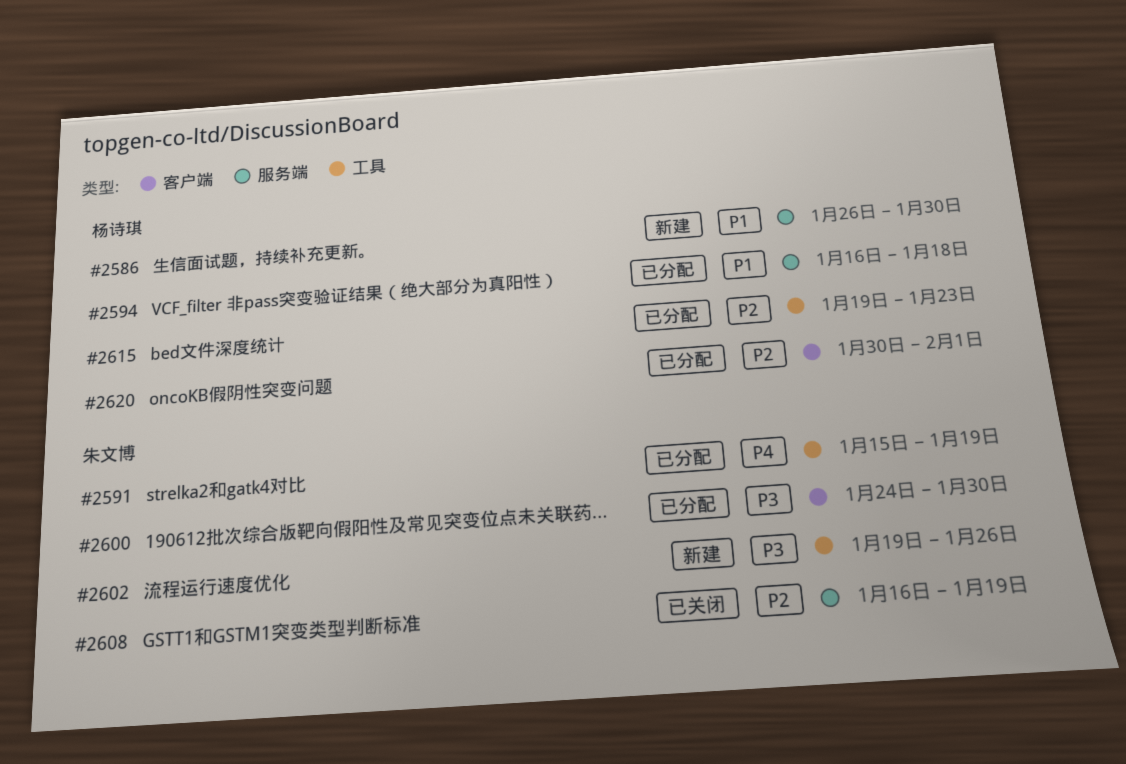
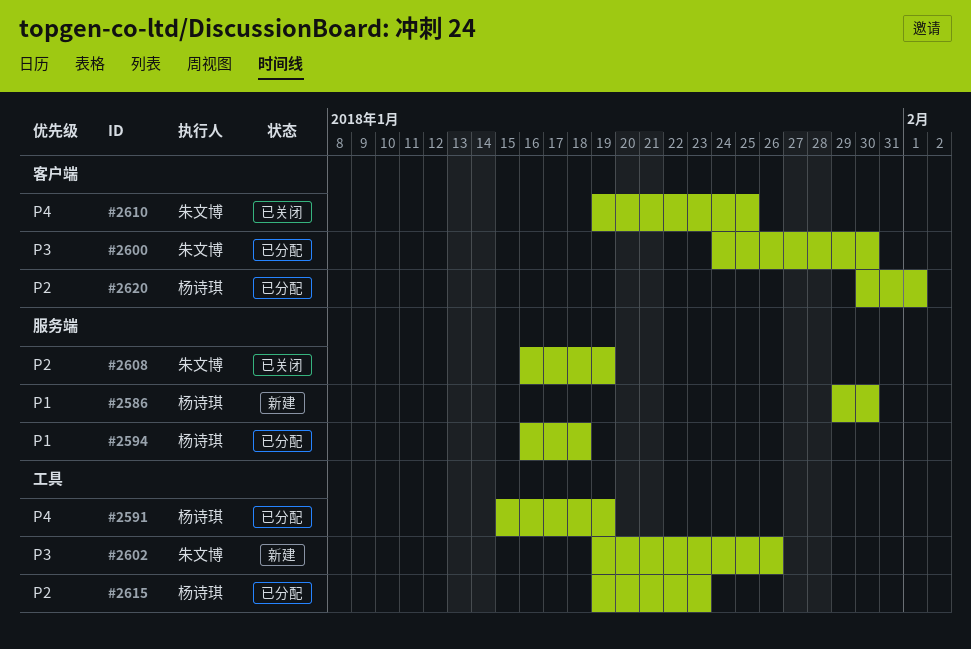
#2586, start: Jan 26 -> Jan 29
#2591, owner: 朱文博 -> 杨诗琪
#2610: none -> present

